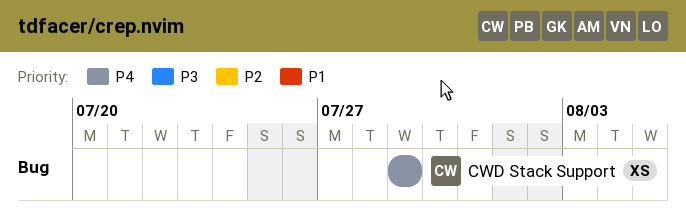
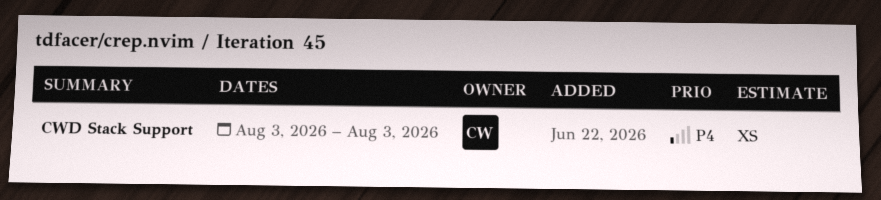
CWD Stack Support, start: Jul 29 -> Aug 3
CWD Stack Support, due: Jul 29 -> Aug 3

